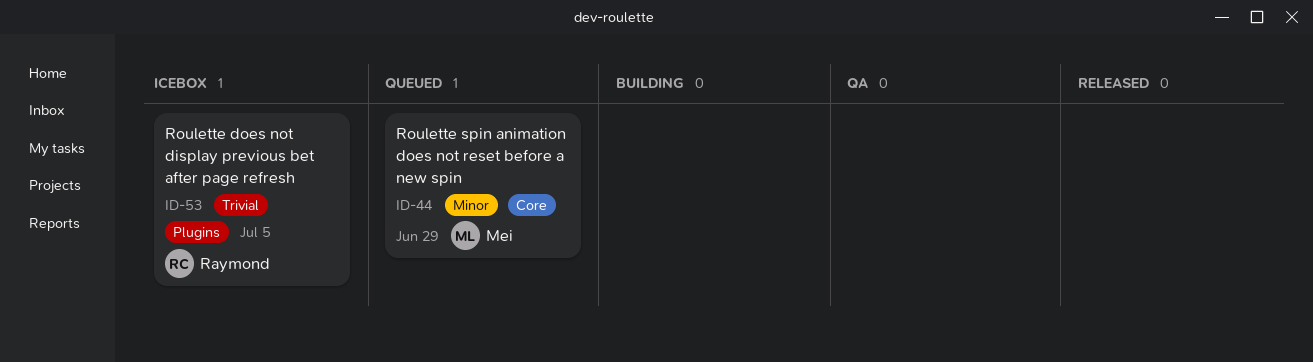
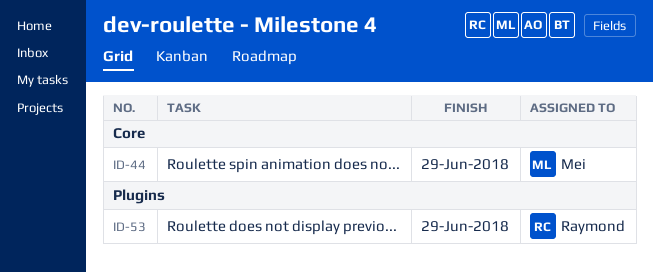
ID-53, due: Jul 5 -> Jun 29

